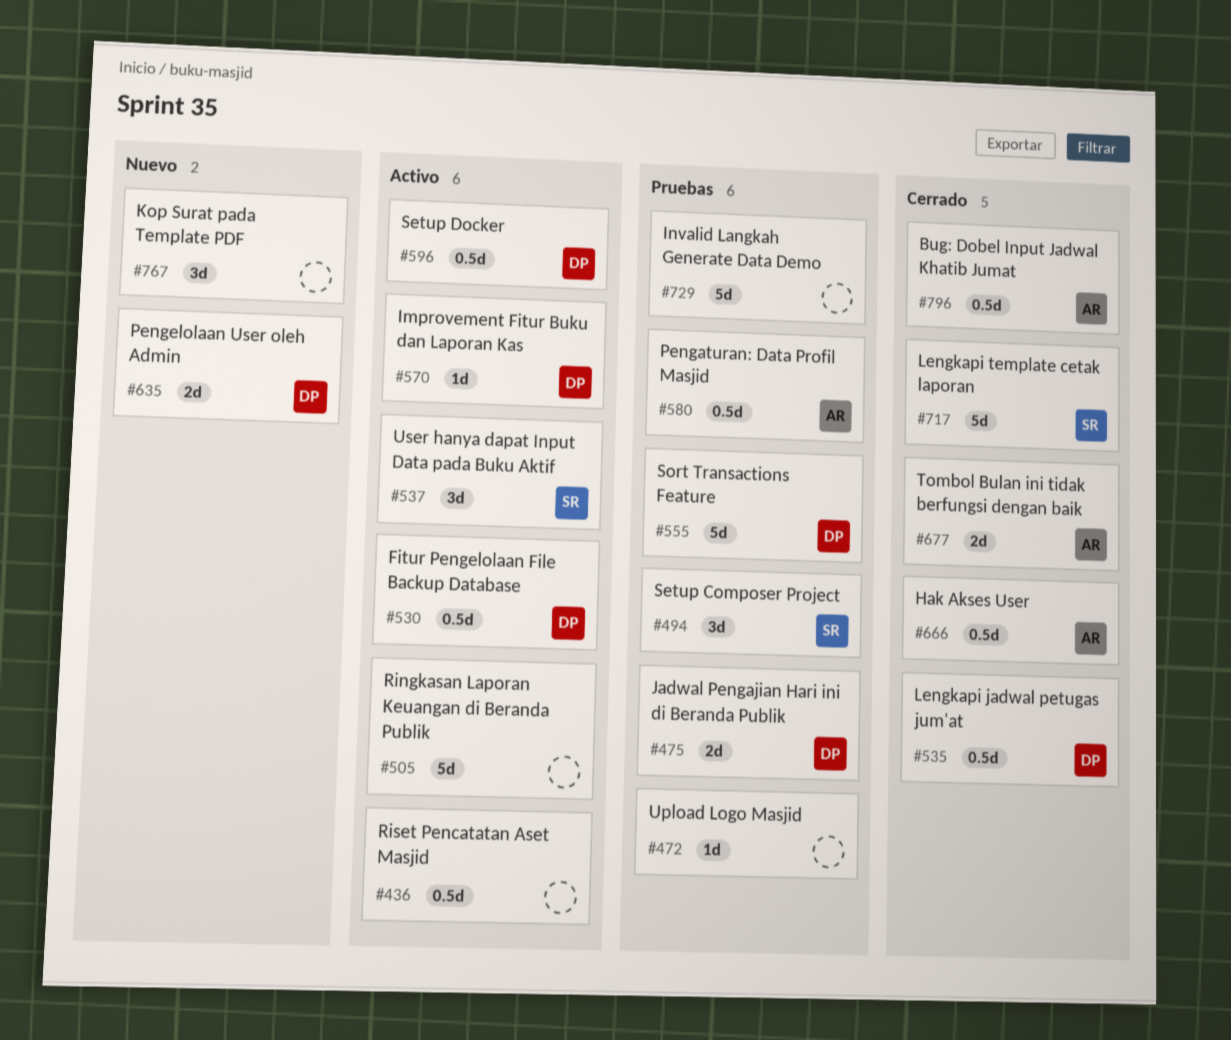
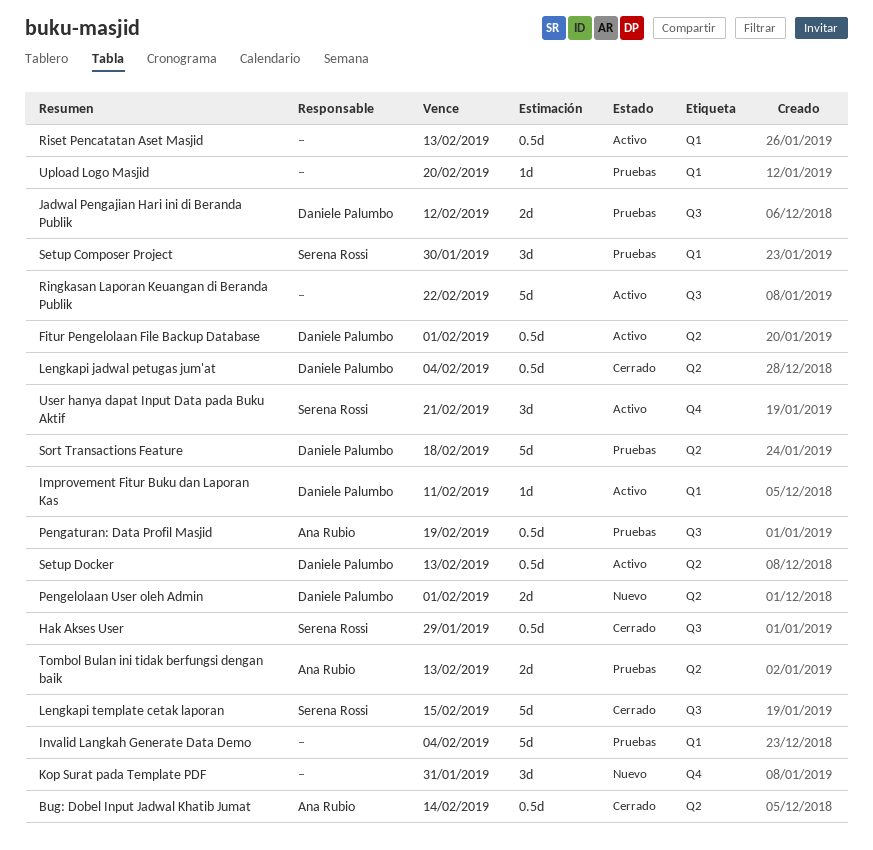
Hak Akses User, owner: Ana Rubio -> Serena Rossi
Tombol Bulan ini tidak berfungsi dengan baik, status: Cerrado -> Pruebas

